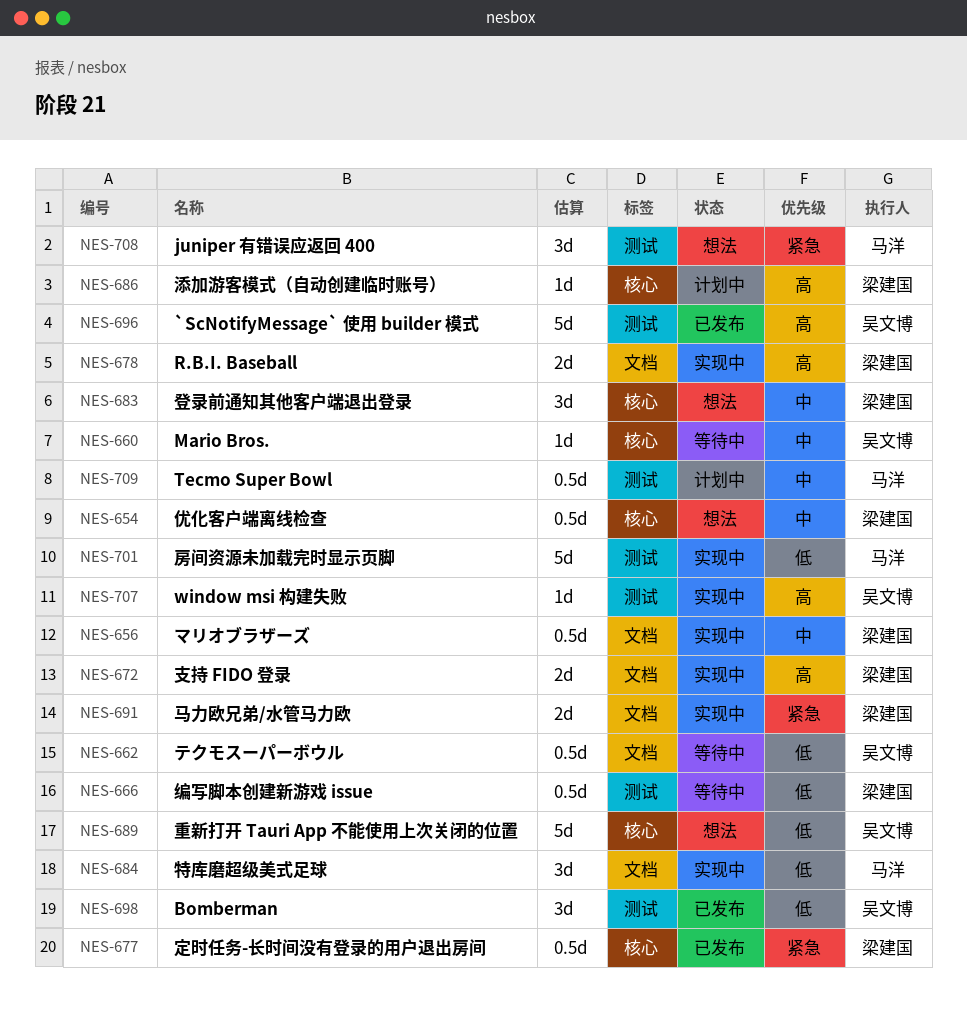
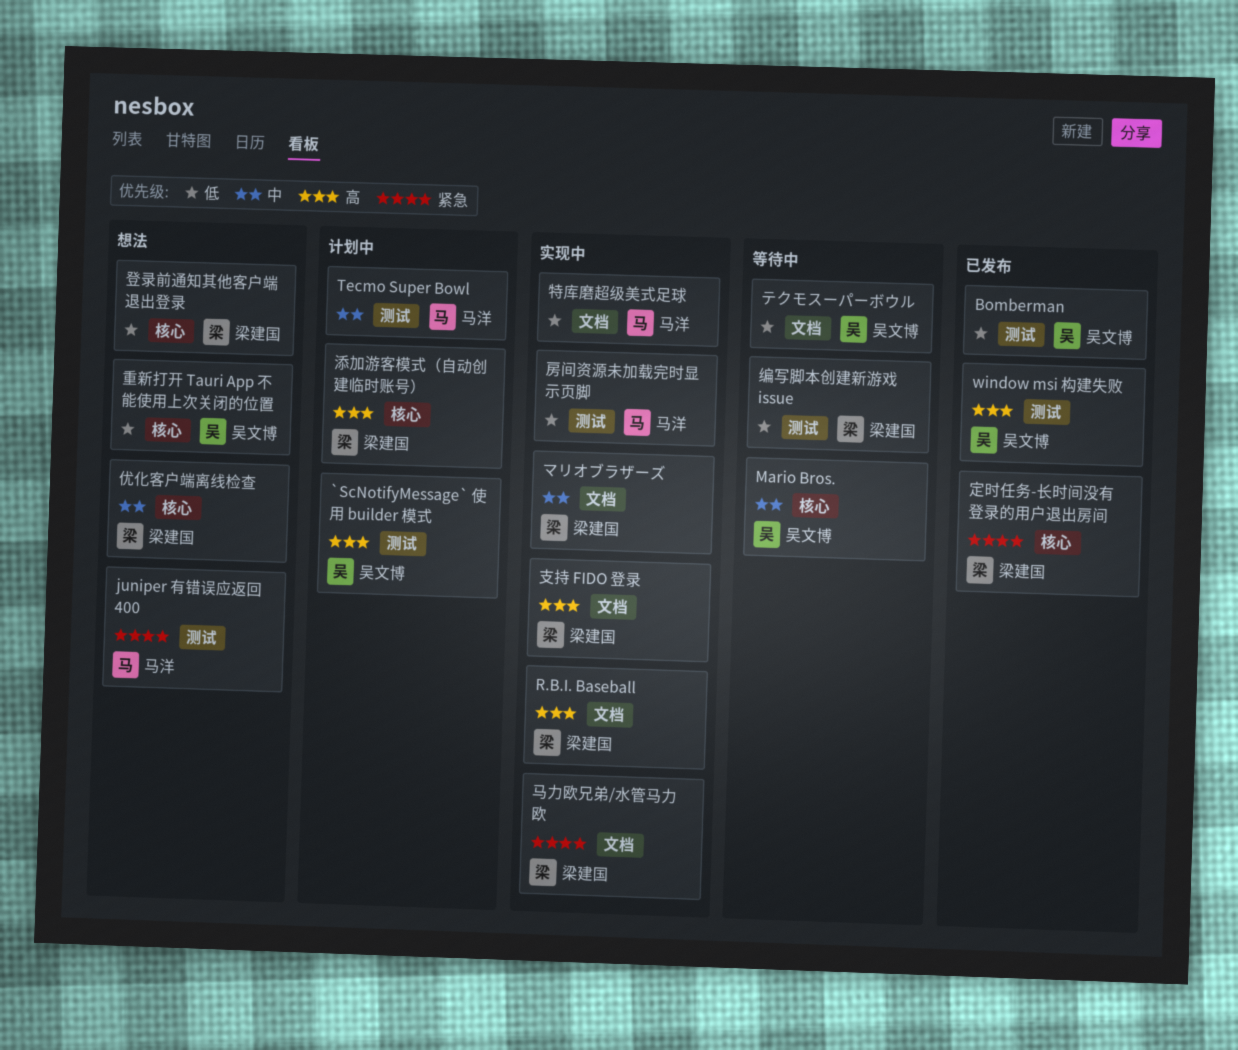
`ScNotifyMessage` 使用 builder 模式, status: 已发布 -> 计划中
window msi 构建失败, status: 实现中 -> 已发布
登录前通知其他客户端退出登录, priority: 中 -> 低

